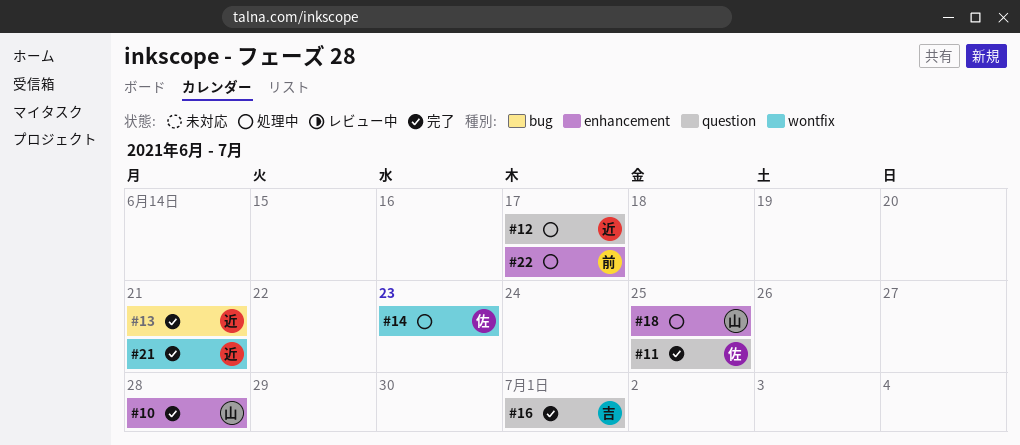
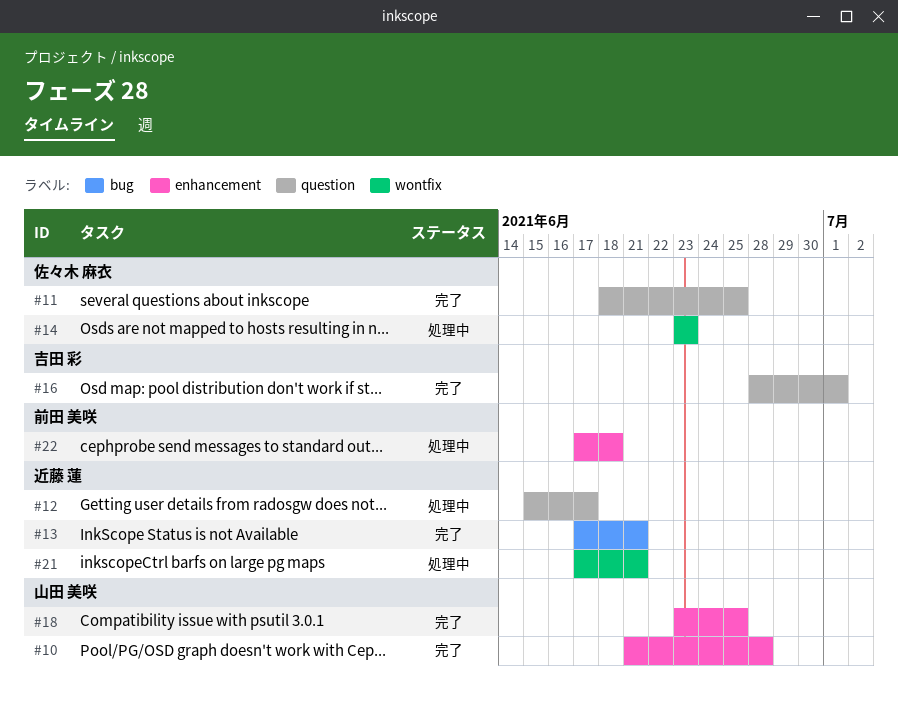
#18, status: 処理中 -> 完了
#21, status: 完了 -> 処理中
#22, due: Jun 17 -> Jun 18

